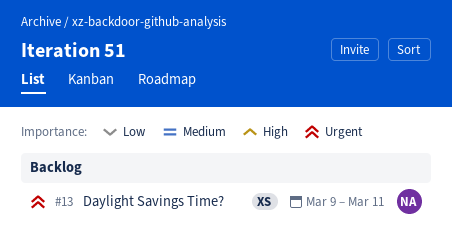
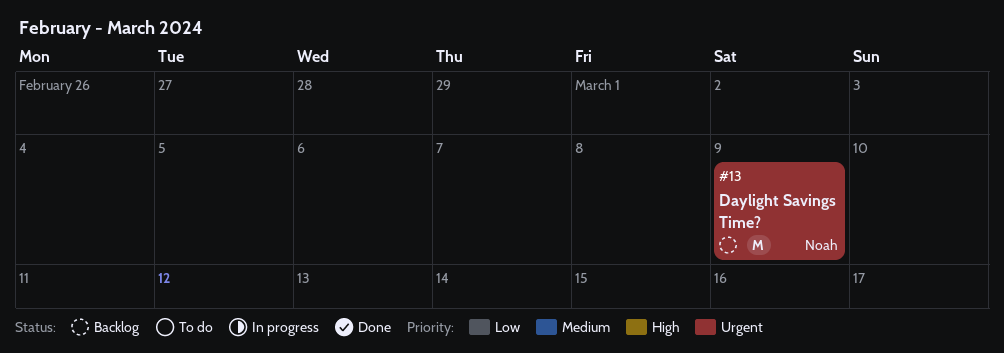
#13, estimate: XS -> M
#13, due: Mar 11 -> Mar 9

